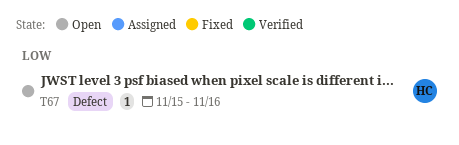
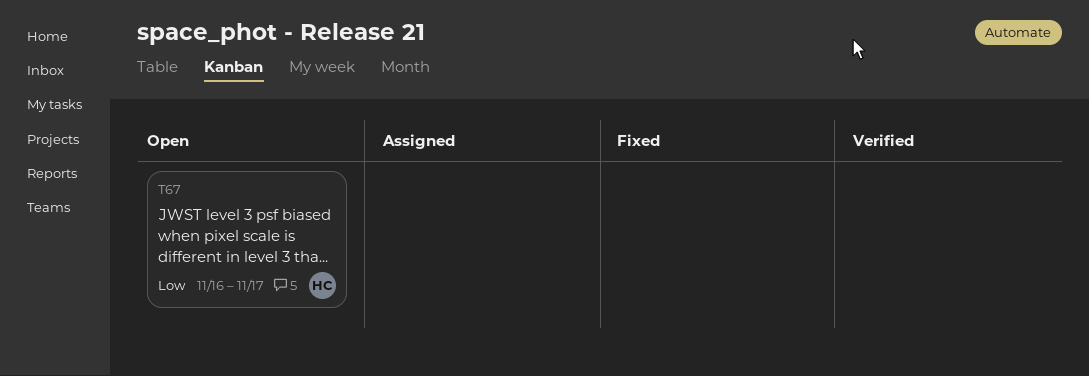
T67, start: Nov 15 -> Nov 16
T67, due: Nov 16 -> Nov 17

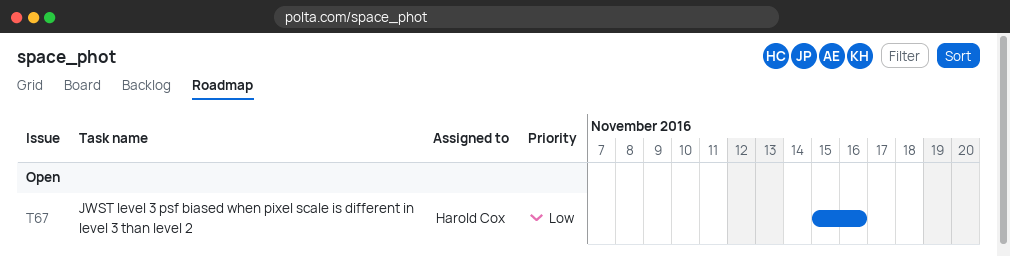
T67, start: Nov 16 -> Nov 15
T67, due: Nov 17 -> Nov 16

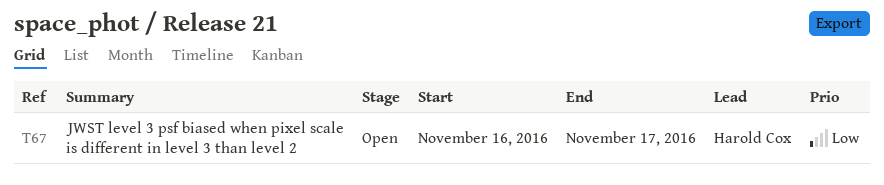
T67, start: Nov 15 -> Nov 16
T67, due: Nov 16 -> Nov 17

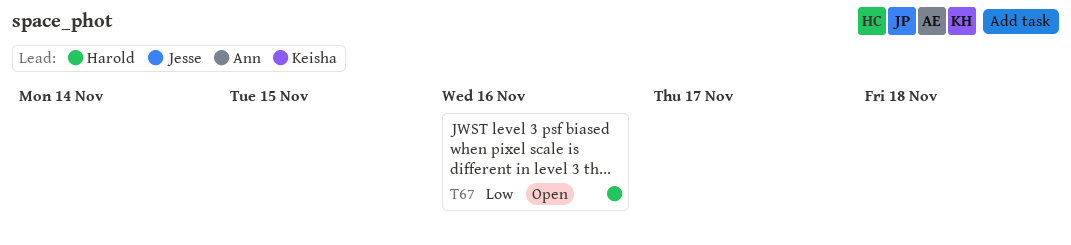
T67, due: Nov 17 -> Nov 16

